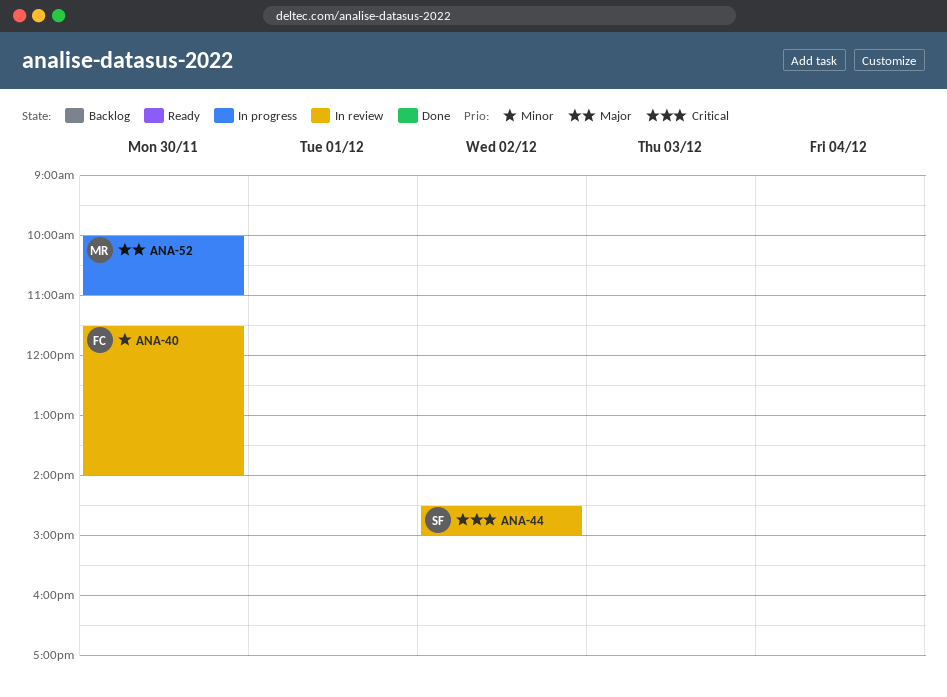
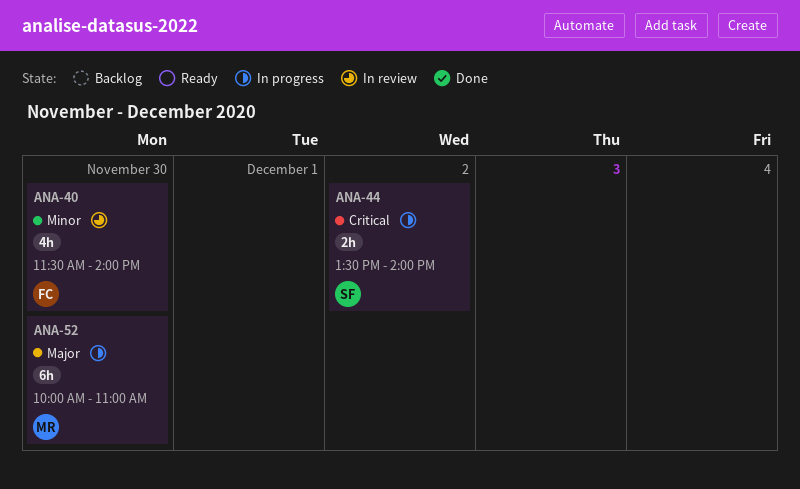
ANA-44, status: In review -> In progress
ANA-44, begins: 14:30 -> 13:30
ANA-44, ends: 15:00 -> 14:00

